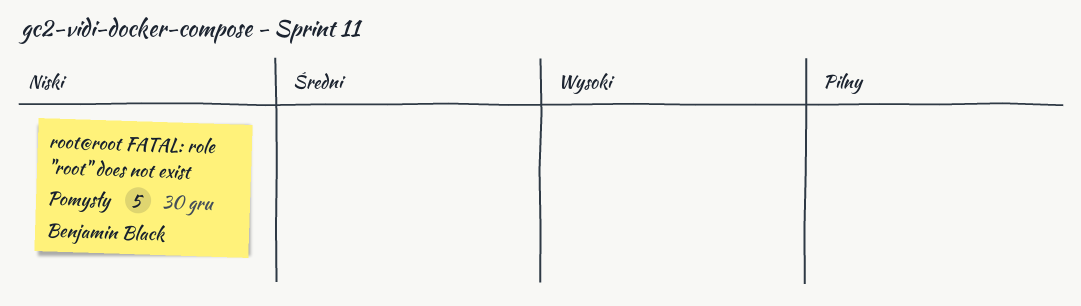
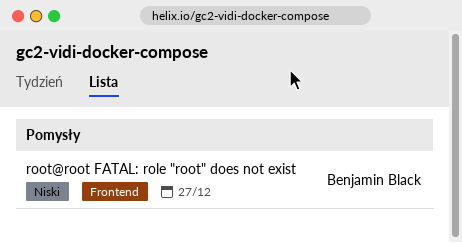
root@root FATAL: role "root" does not exist, due: Dec 30 -> Dec 27

